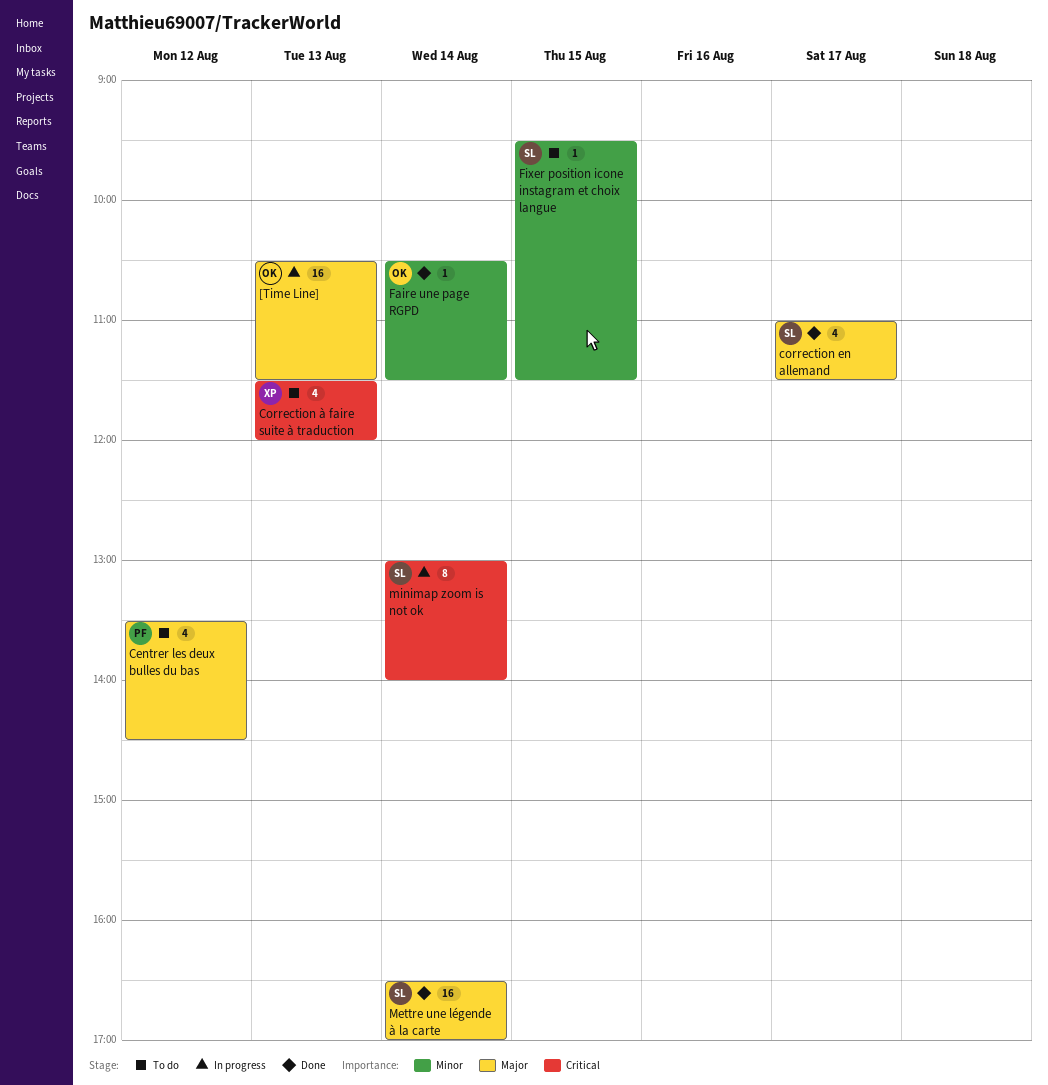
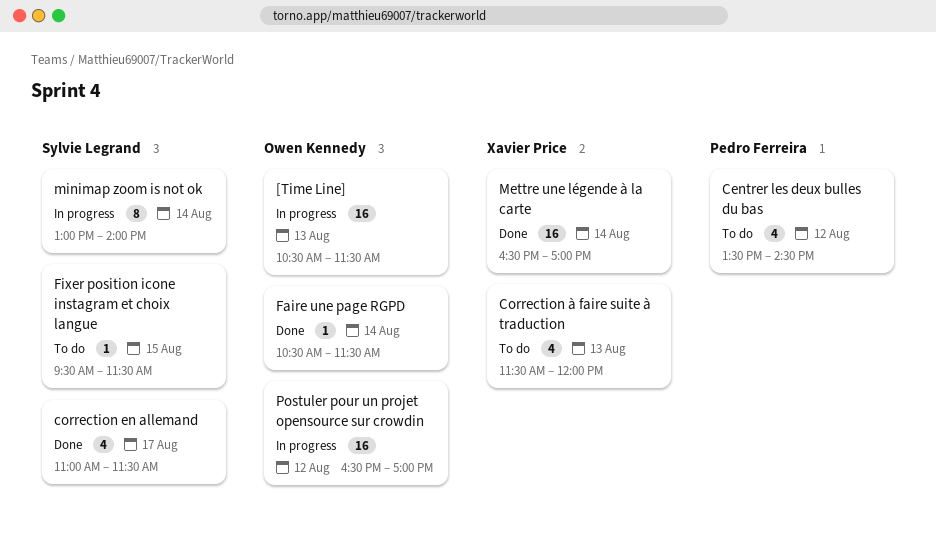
Mettre une légende à la carte, owner: Sylvie Legrand -> Xavier Price
Postuler pour un projet opensource sur crowdin: none -> present

